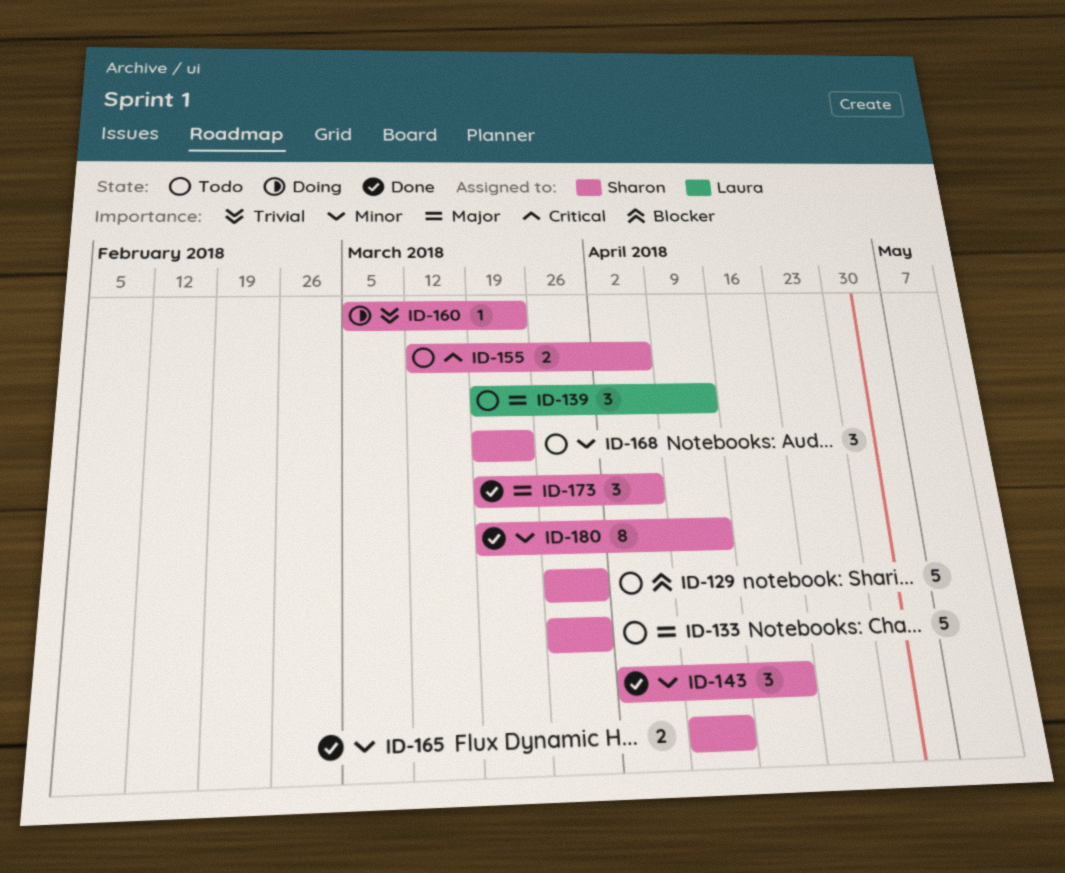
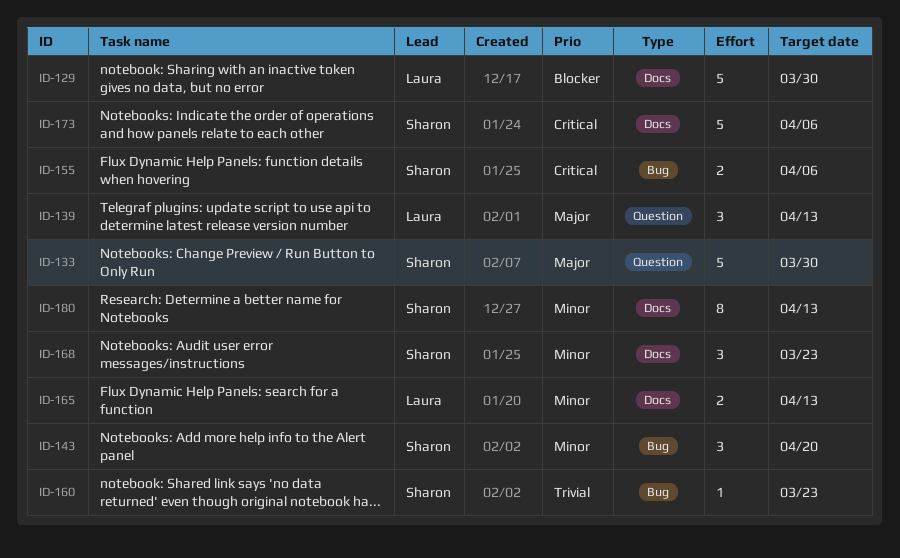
ID-129, owner: Sharon -> Laura
ID-165, owner: Sharon -> Laura
ID-173, priority: Major -> Critical
ID-173, estimate: 3 -> 5

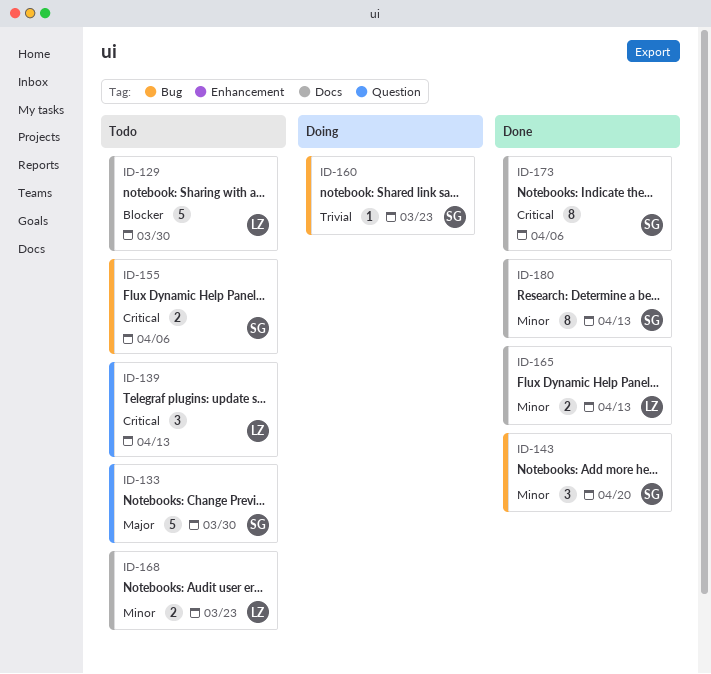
ID-139, priority: Major -> Critical
ID-168, owner: Sharon -> Laura
ID-168, estimate: 3 -> 2
ID-173, estimate: 5 -> 8

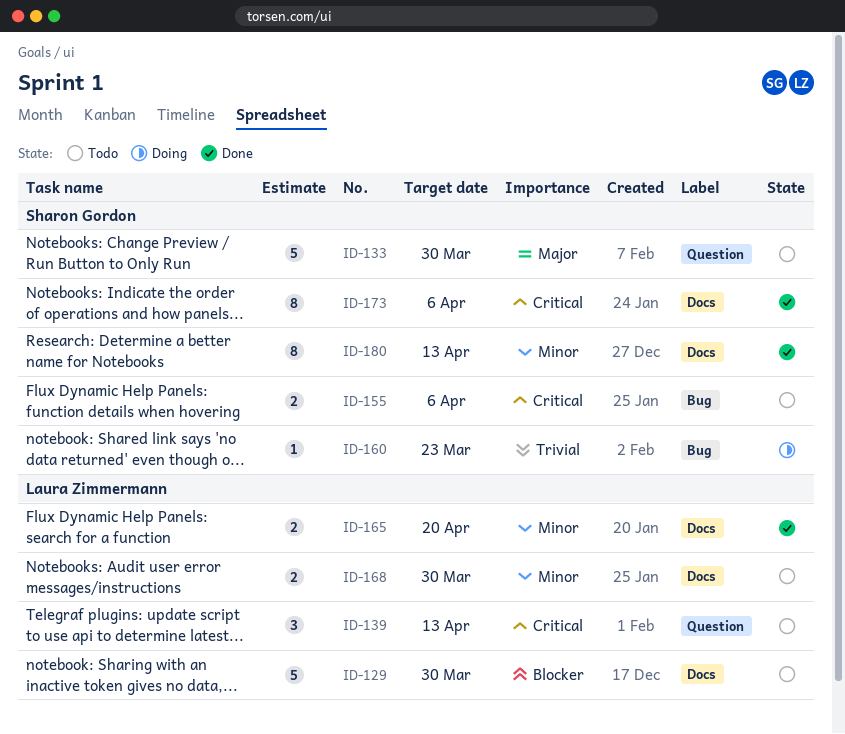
ID-143: present -> none
ID-165, due: Apr 13 -> Apr 20
ID-168, due: Mar 23 -> Mar 30

